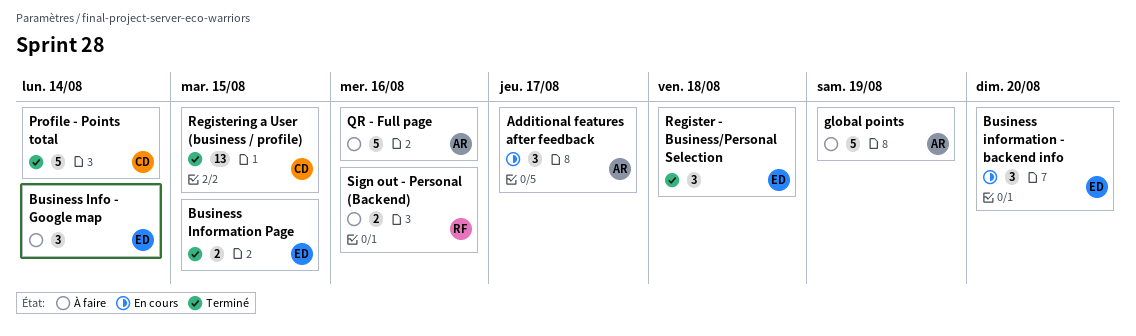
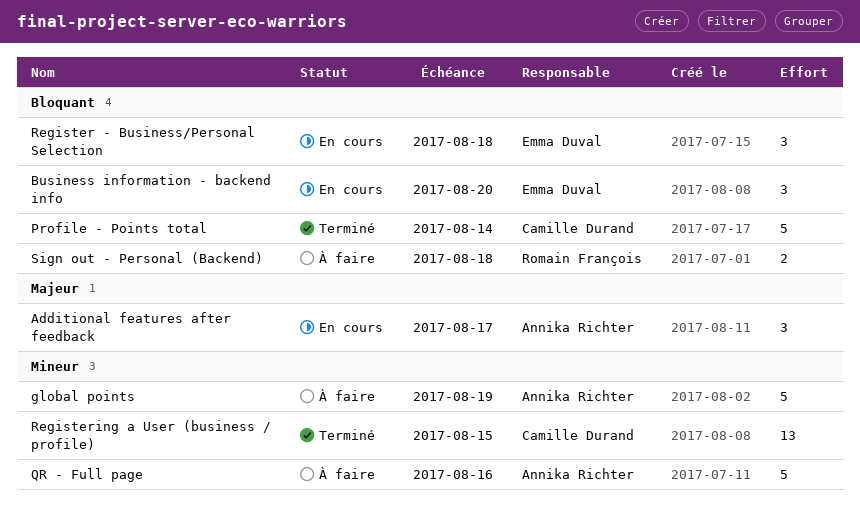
Business Info - Google map: present -> none
Business Information Page: present -> none
Register - Business/Personal Selection, status: Terminé -> En cours
Sign out - Personal (Backend), due: Aug 16 -> Aug 18

